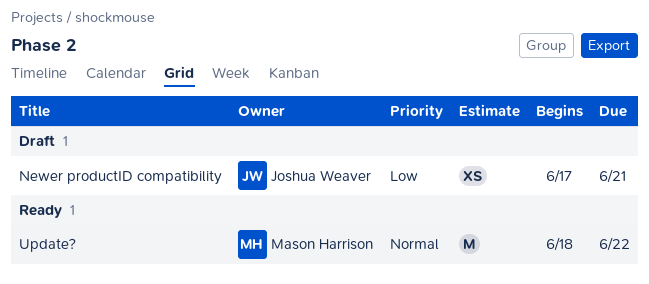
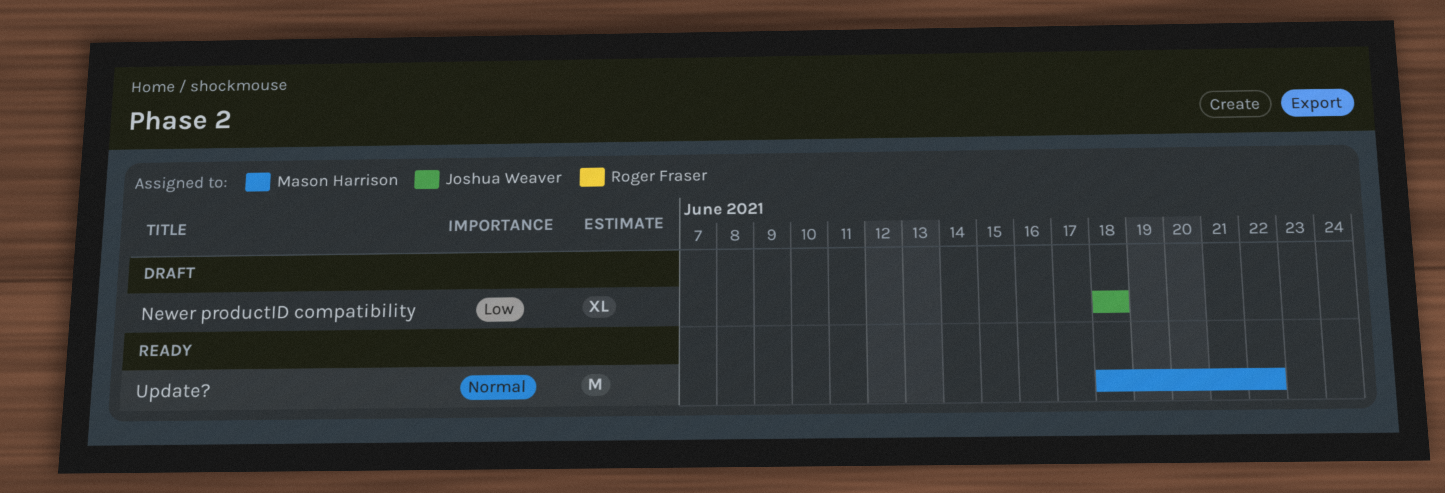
Newer productID compatibility, estimate: XS -> XL
Newer productID compatibility, start: Jun 17 -> Jun 18
Newer productID compatibility, due: Jun 21 -> Jun 18

